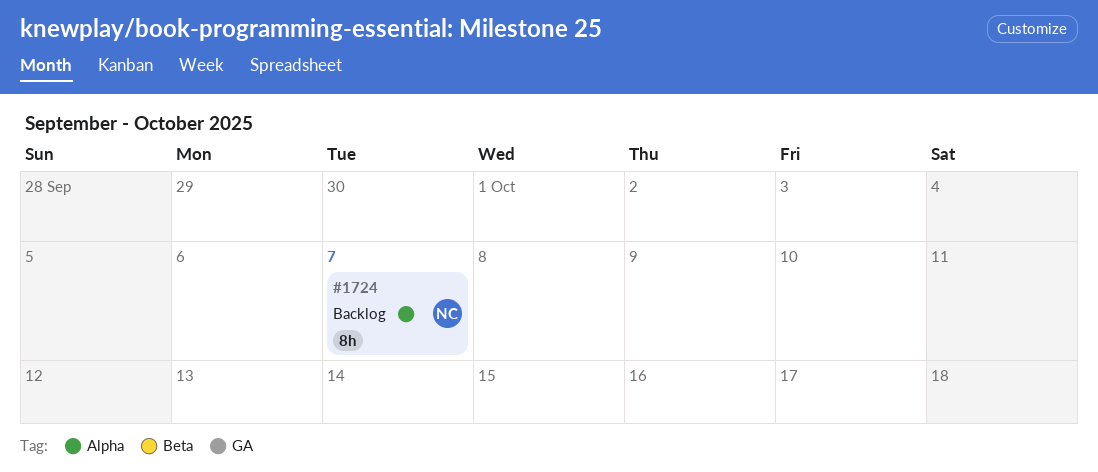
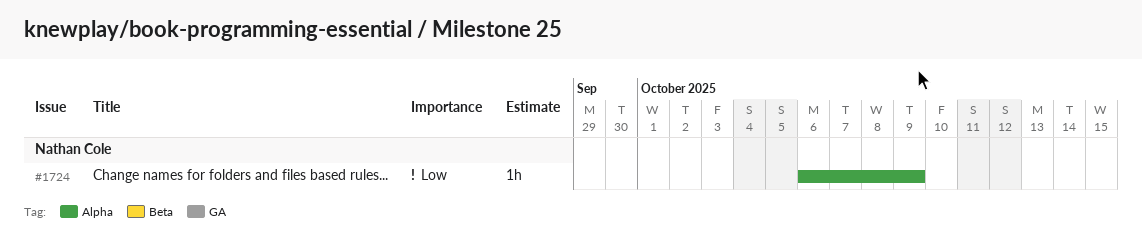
#1724, estimate: 8h -> 1h
#1724, due: Oct 7 -> Oct 9

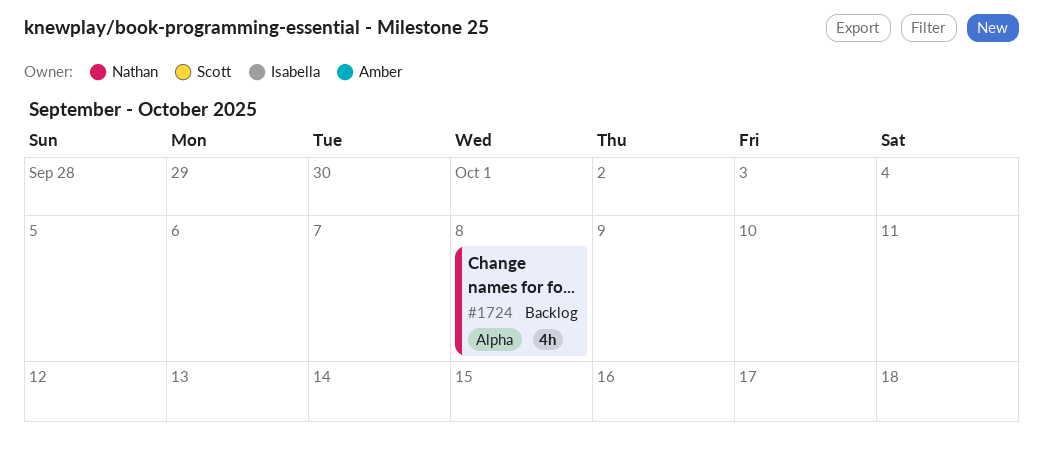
#1724, estimate: 1h -> 4h
#1724, due: Oct 9 -> Oct 8

